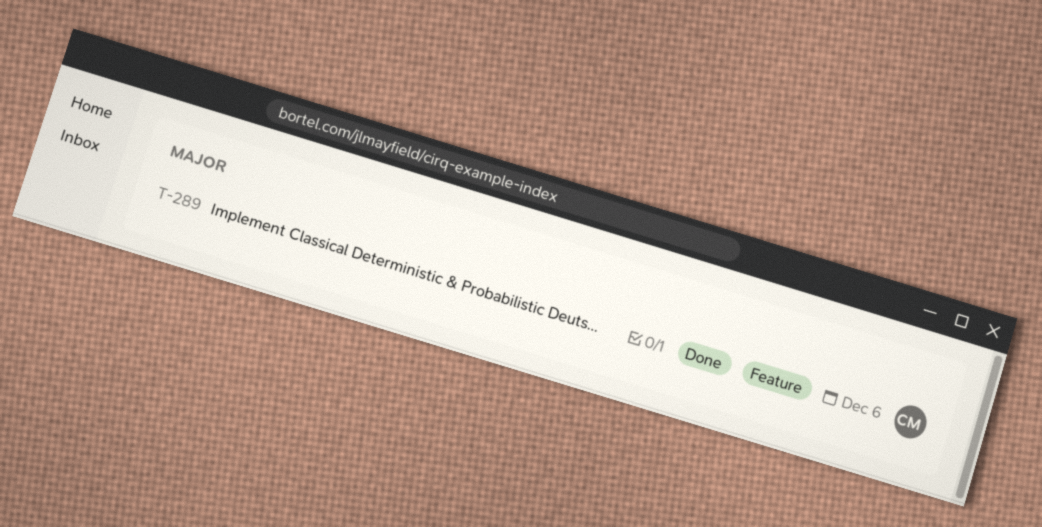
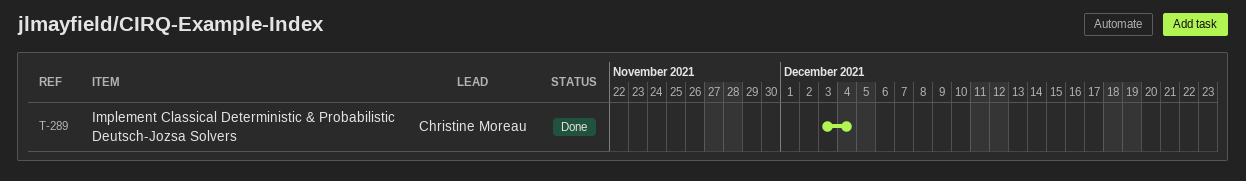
T-289, due: Dec 6 -> Dec 4

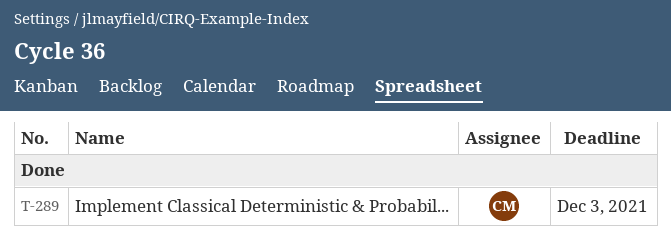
T-289, due: Dec 4 -> Dec 3

